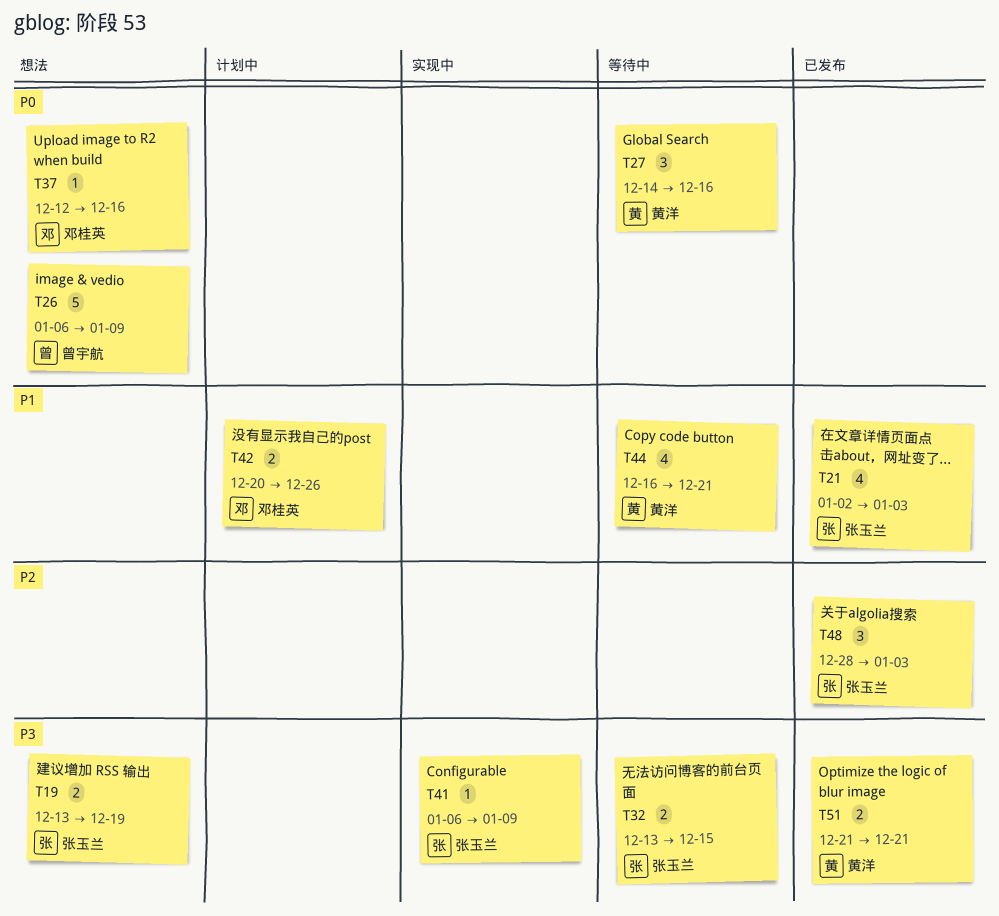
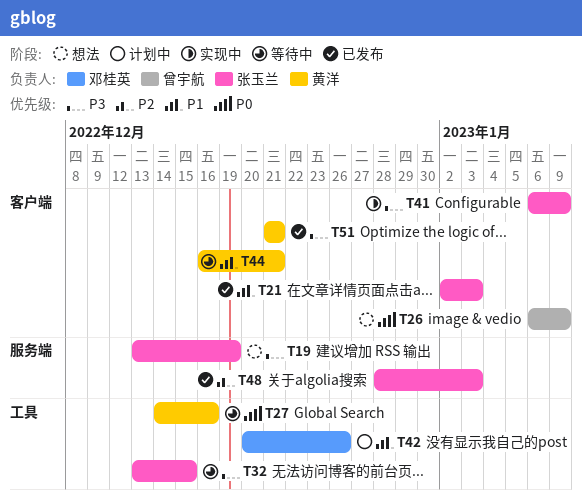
T37: present -> none

